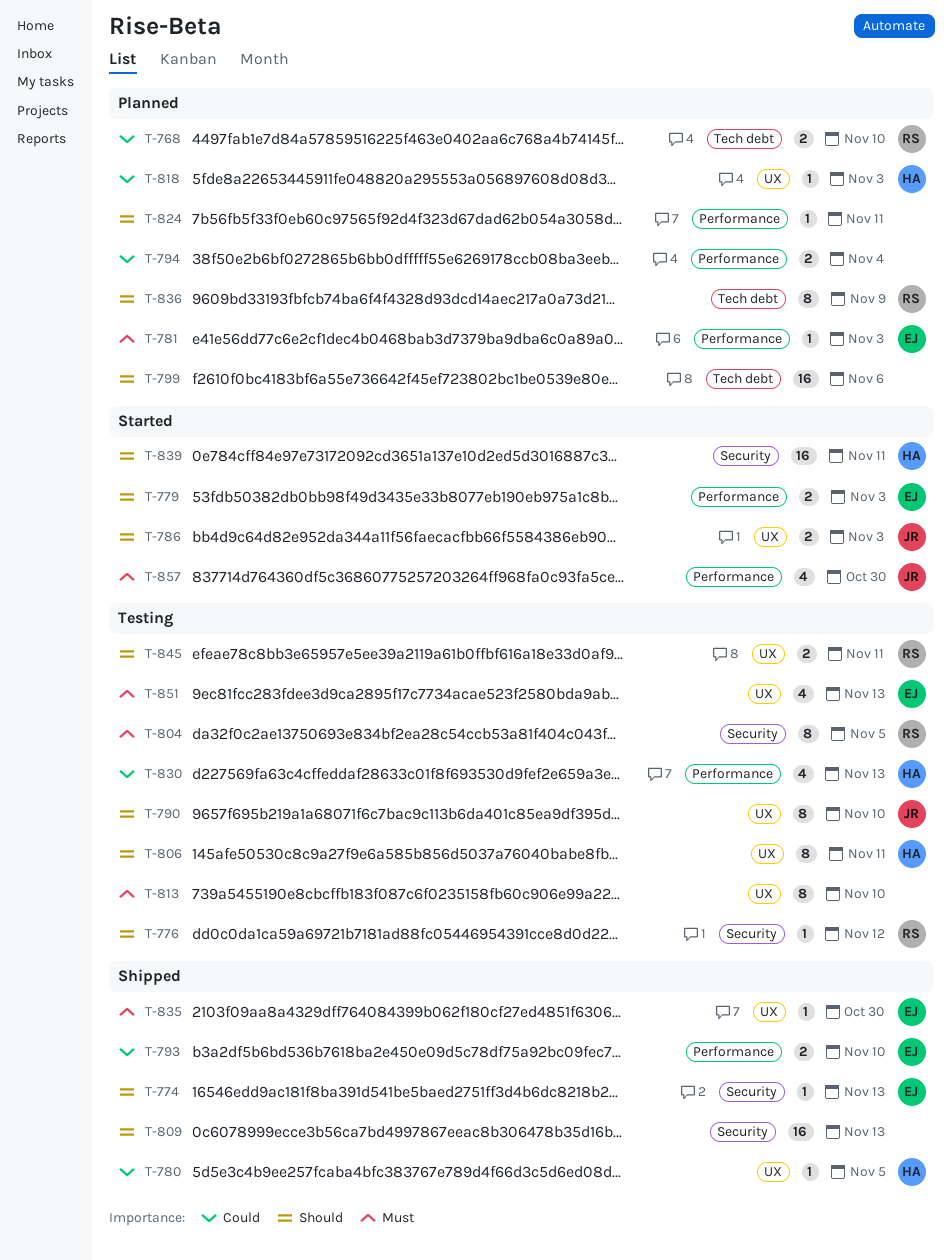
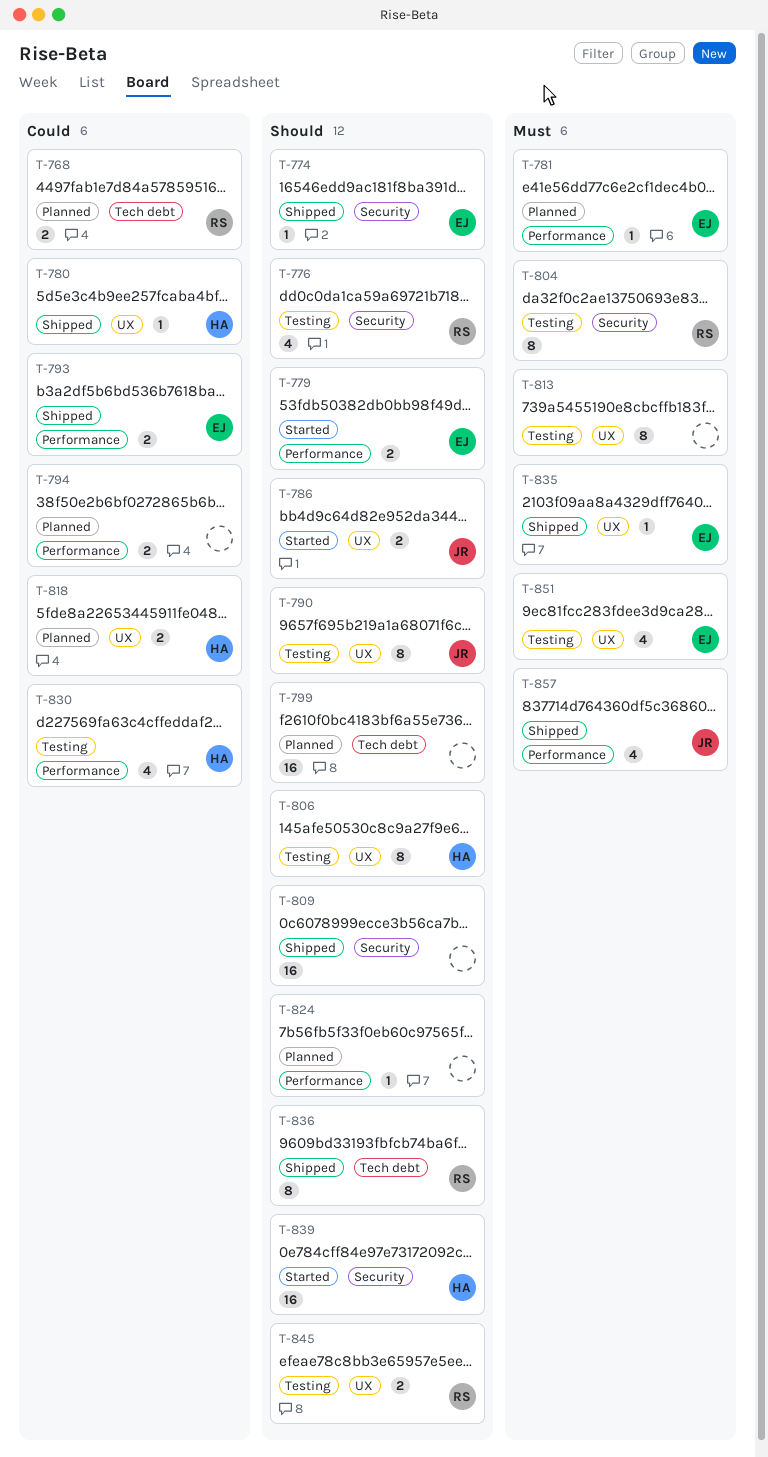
T-776, estimate: 1 -> 4
T-818, estimate: 1 -> 2
T-836, status: Planned -> Shipped
T-857, status: Started -> Shipped

